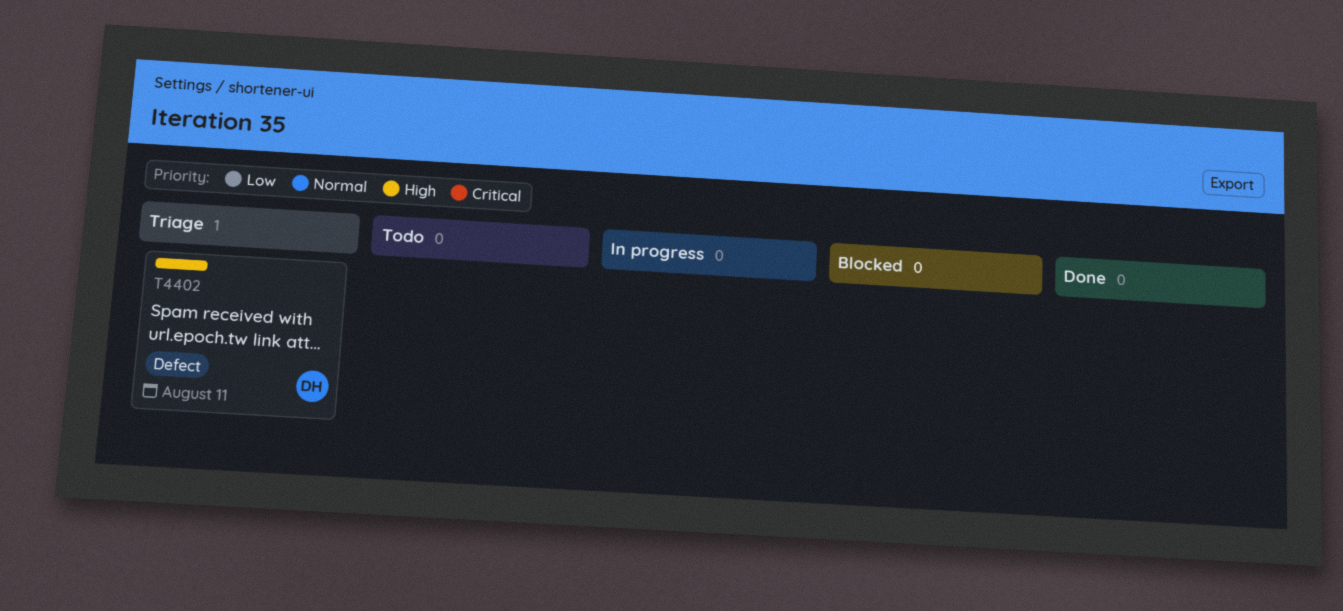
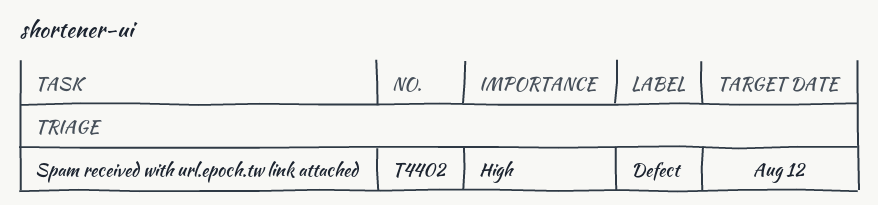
T4402, due: Aug 11 -> Aug 12

